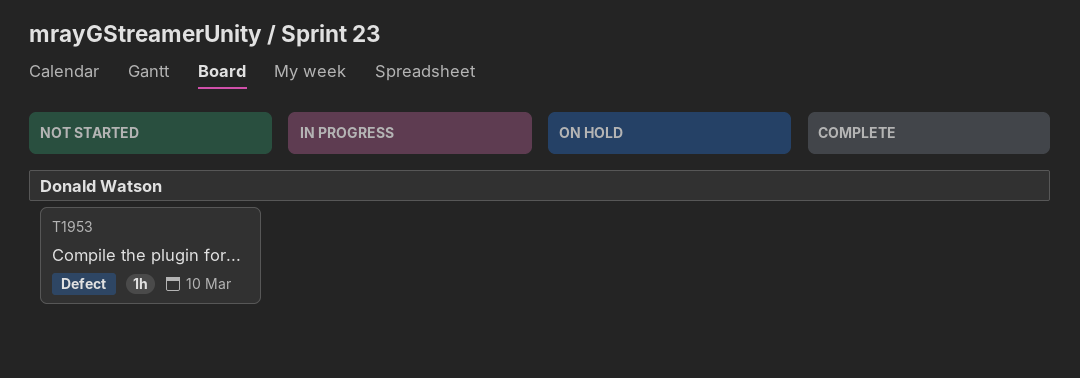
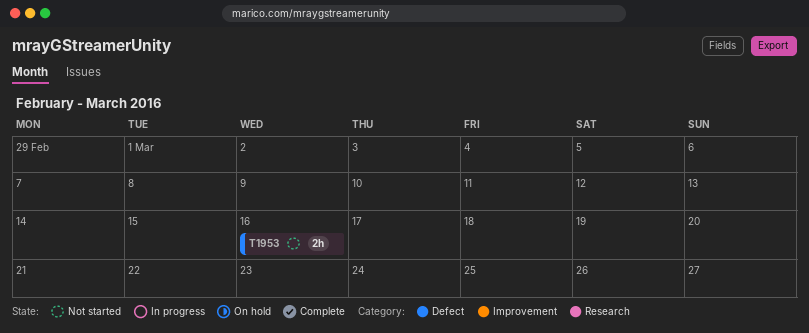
T1953, estimate: 1h -> 2h
T1953, due: Mar 10 -> Mar 16

